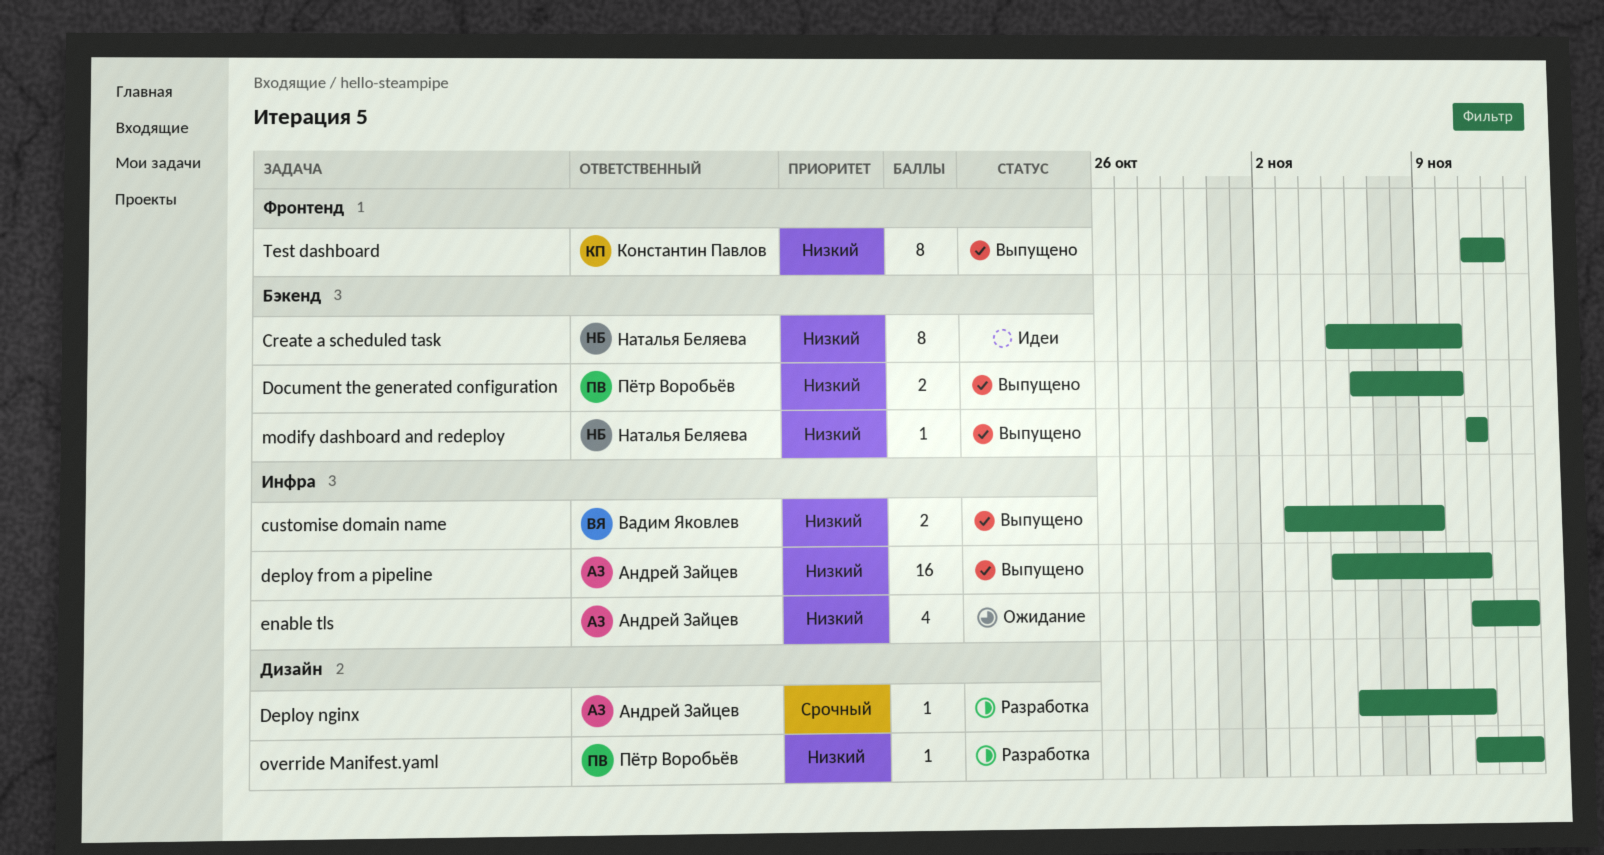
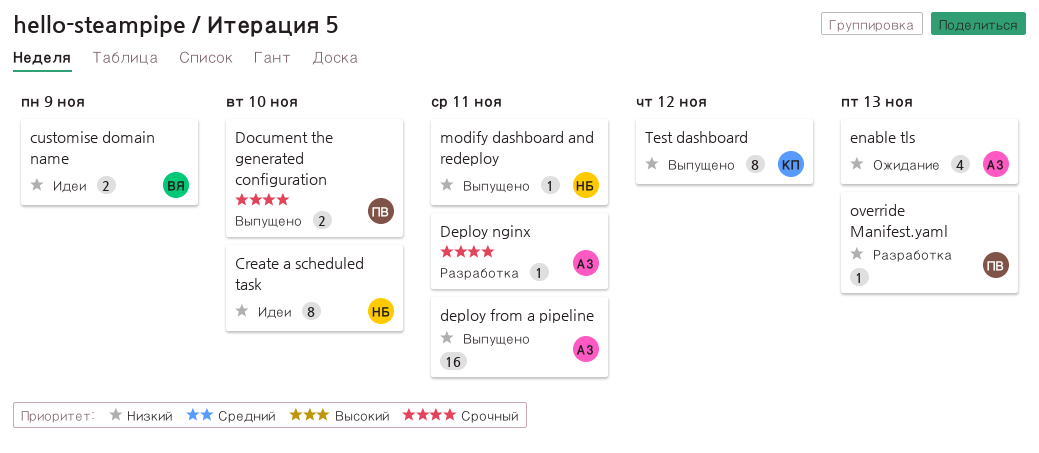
customise domain name, status: Выпущено -> Идеи
Document the generated configuration, priority: Низкий -> Срочный

